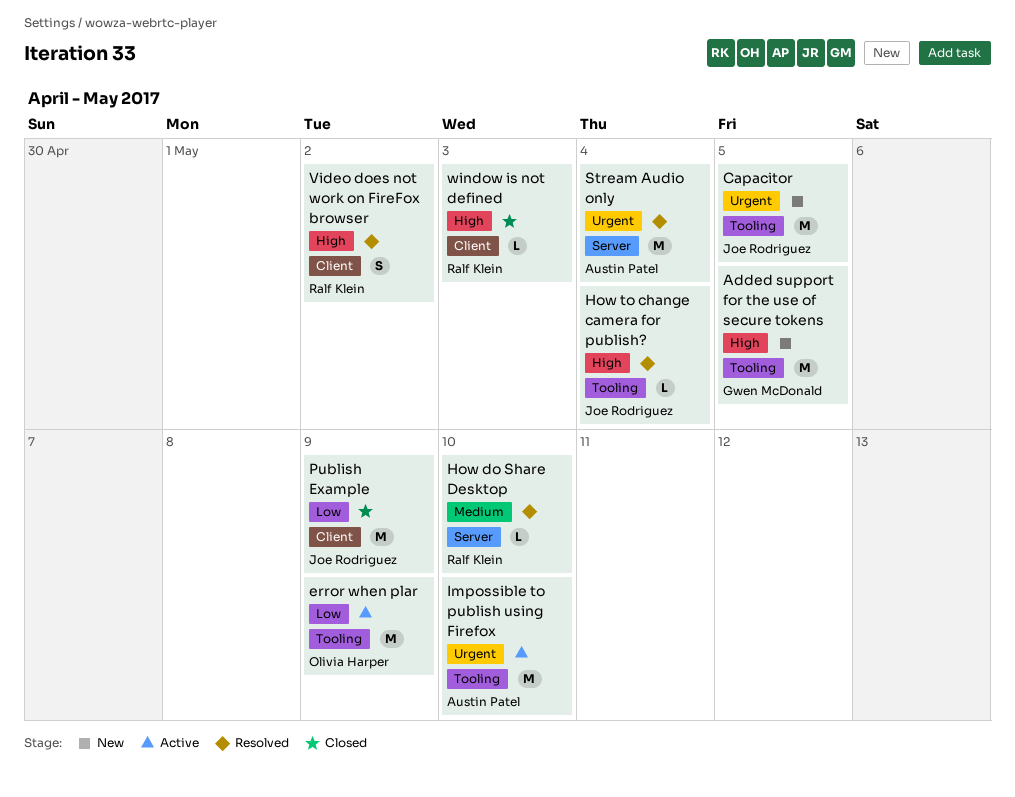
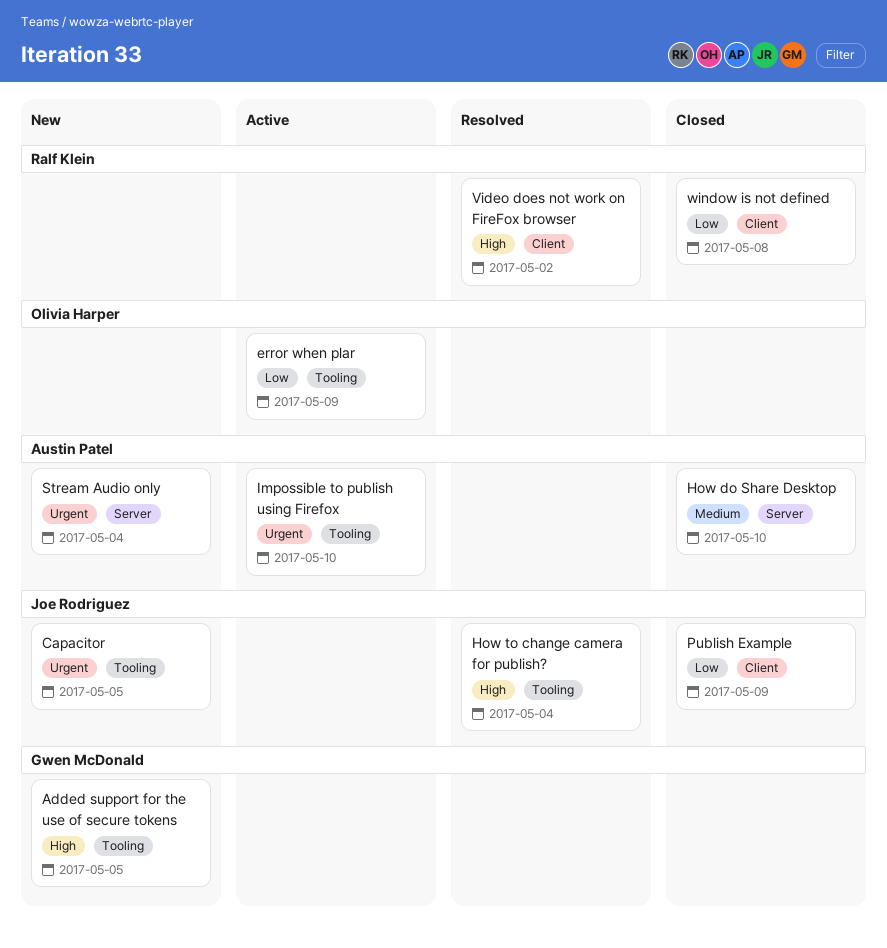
How do Share Desktop, status: Resolved -> Closed
How do Share Desktop, owner: Ralf Klein -> Austin Patel
Stream Audio only, status: Resolved -> New
window is not defined, priority: High -> Low
window is not defined, due: May 3 -> May 8

